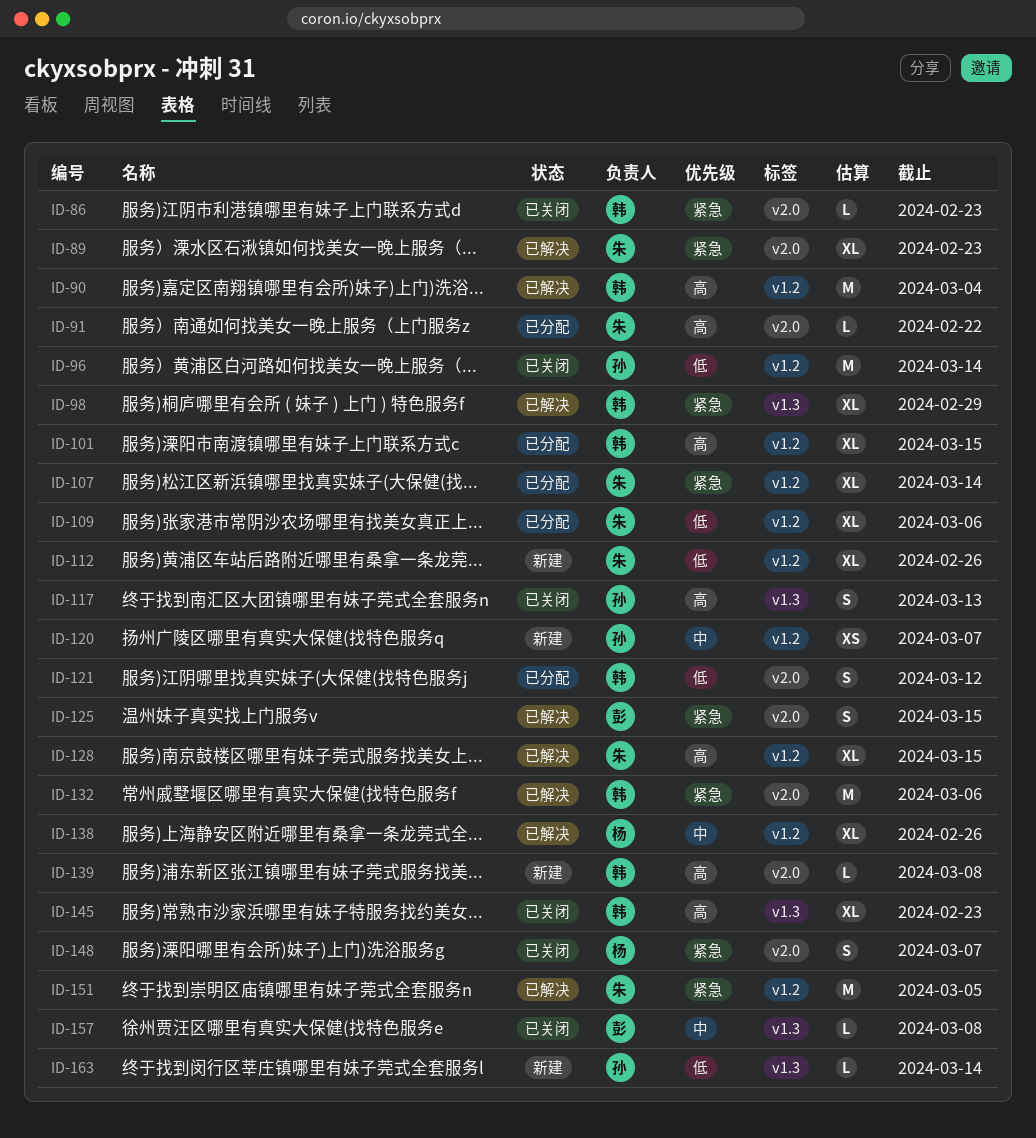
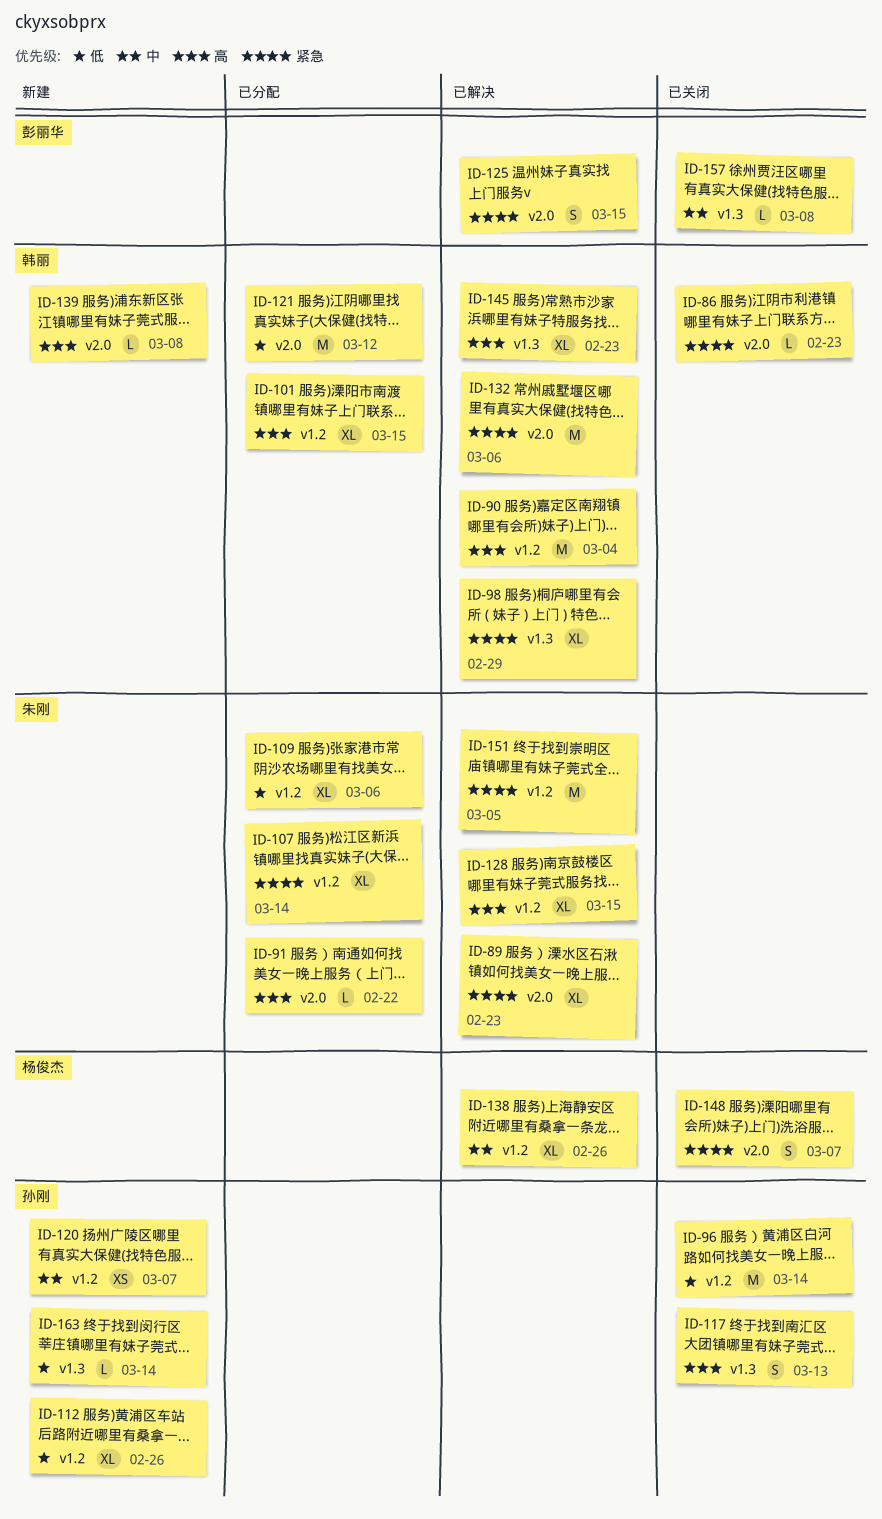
ID-112, owner: 朱刚 -> 孙刚
ID-121, estimate: S -> M
ID-145, status: 已关闭 -> 已解决

